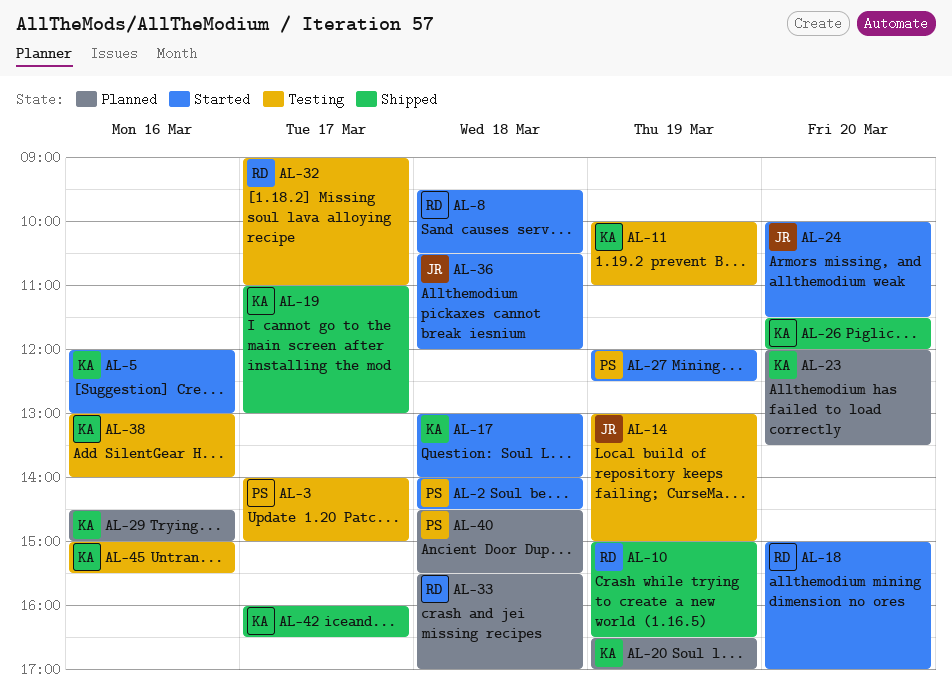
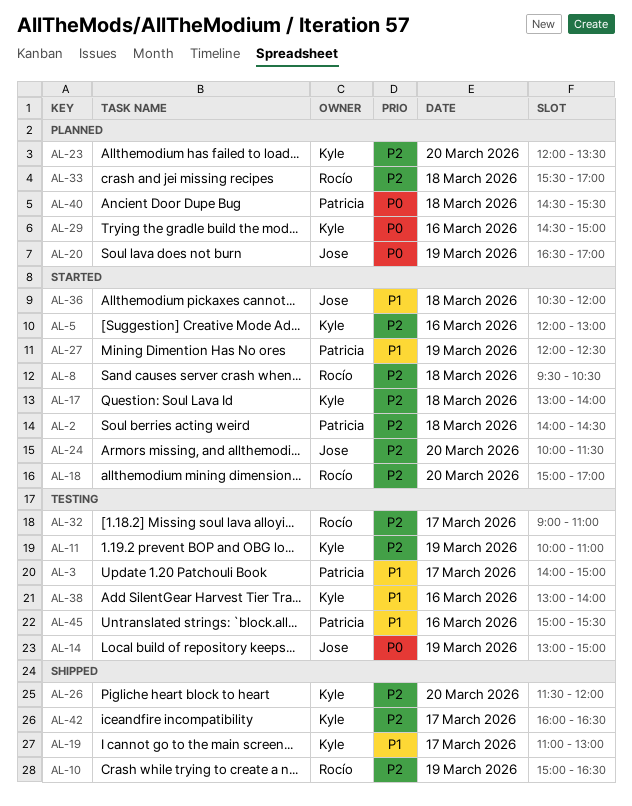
AL-20, owner: Kyle -> Jose
AL-45, owner: Kyle -> Patricia

